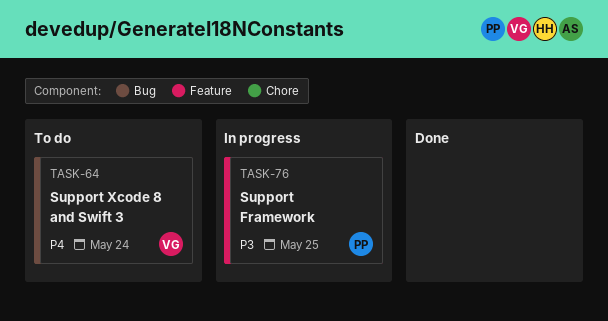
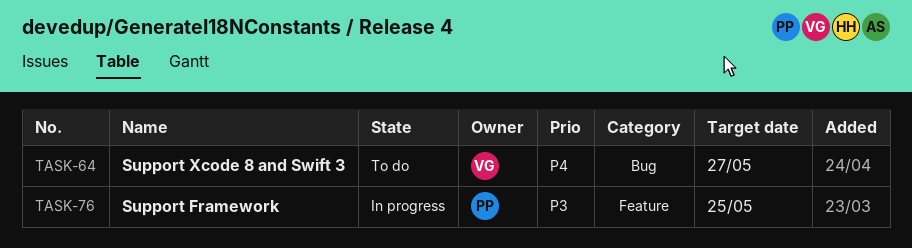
TASK-64, due: May 24 -> May 27

